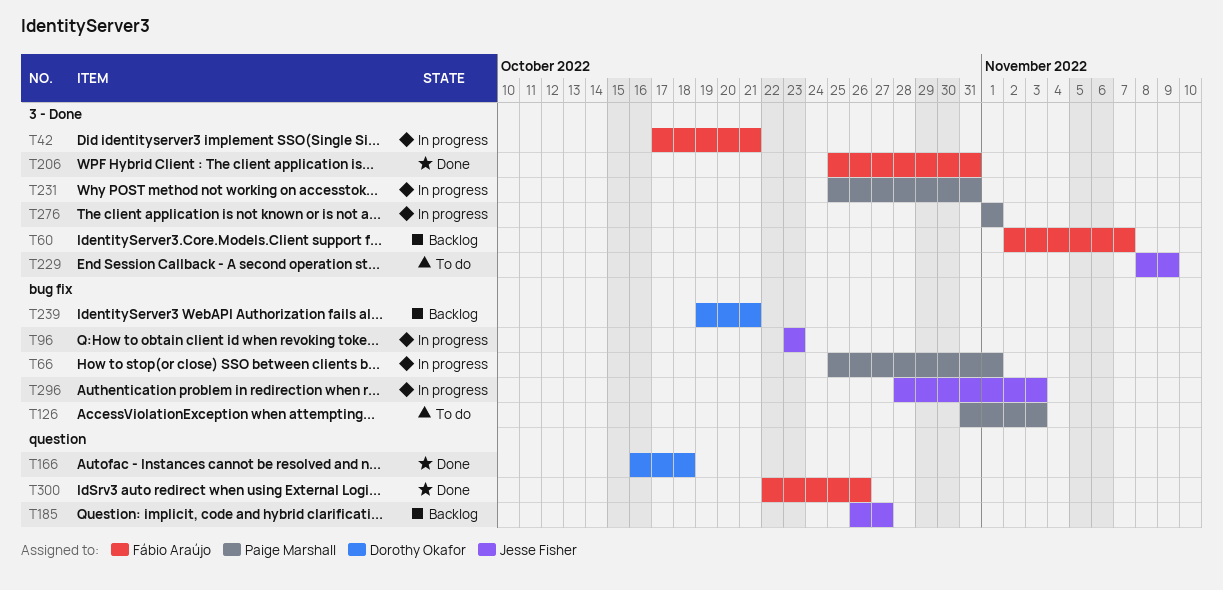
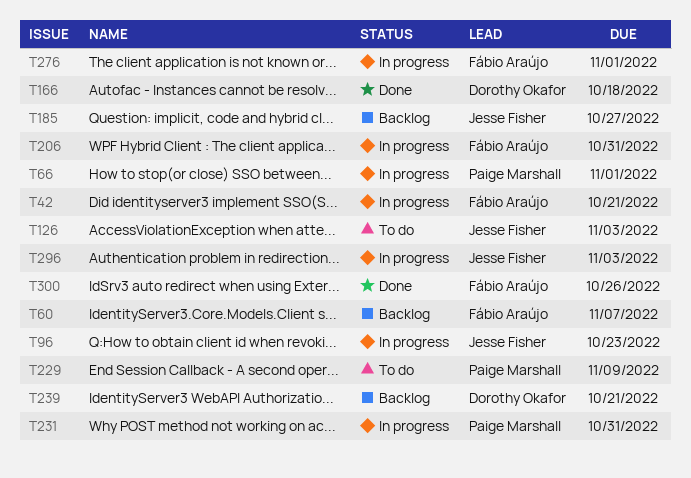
T126, owner: Paige Marshall -> Jesse Fisher
T206, status: Done -> In progress
T229, owner: Jesse Fisher -> Paige Marshall
T276, owner: Paige Marshall -> Fábio Araújo

